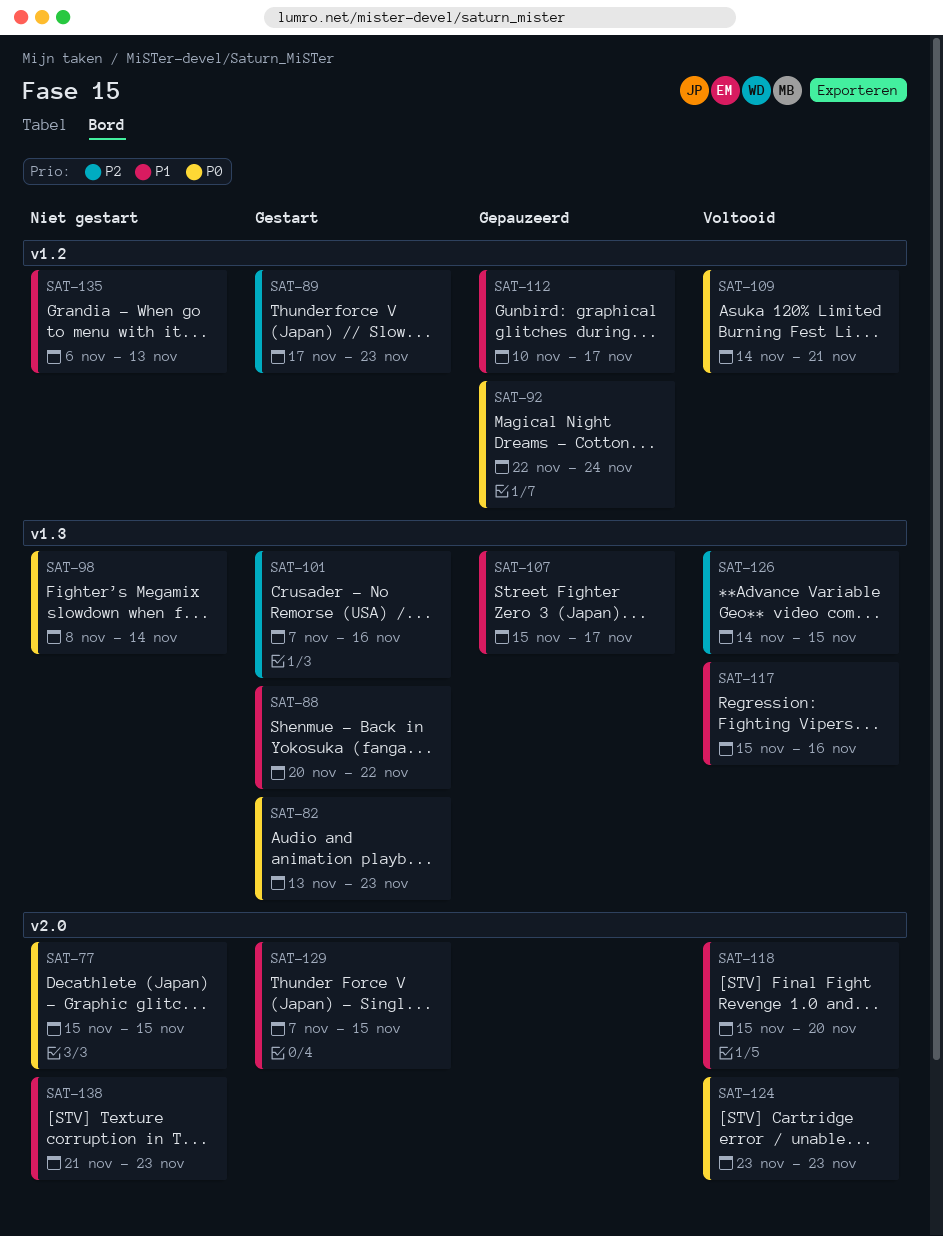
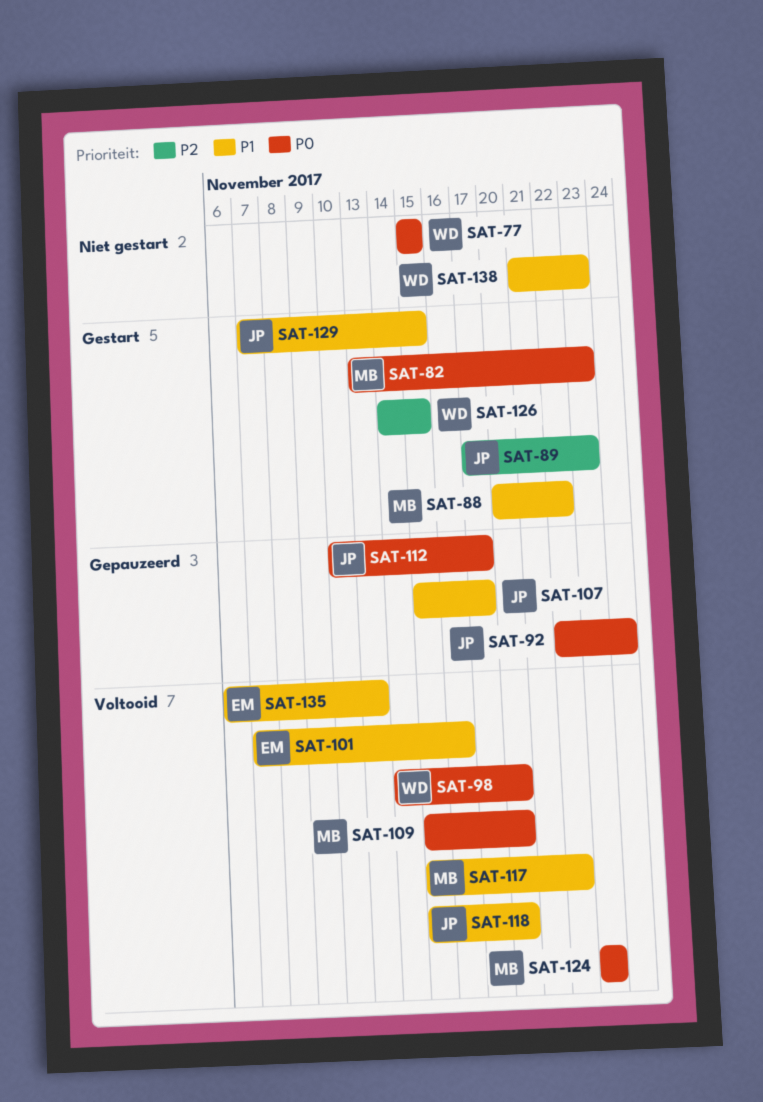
SAT-98, status: Niet gestart -> Voltooid
SAT-98, start: Nov 8 -> Nov 14
SAT-98, due: Nov 14 -> Nov 20
SAT-101, status: Gestart -> Voltooid
SAT-101, priority: P2 -> P1
SAT-109, start: Nov 14 -> Nov 15
SAT-109, due: Nov 21 -> Nov 20
SAT-112, priority: P1 -> P0
SAT-117, due: Nov 16 -> Nov 22
SAT-126, status: Voltooid -> Gestart
SAT-135, status: Niet gestart -> Voltooid

